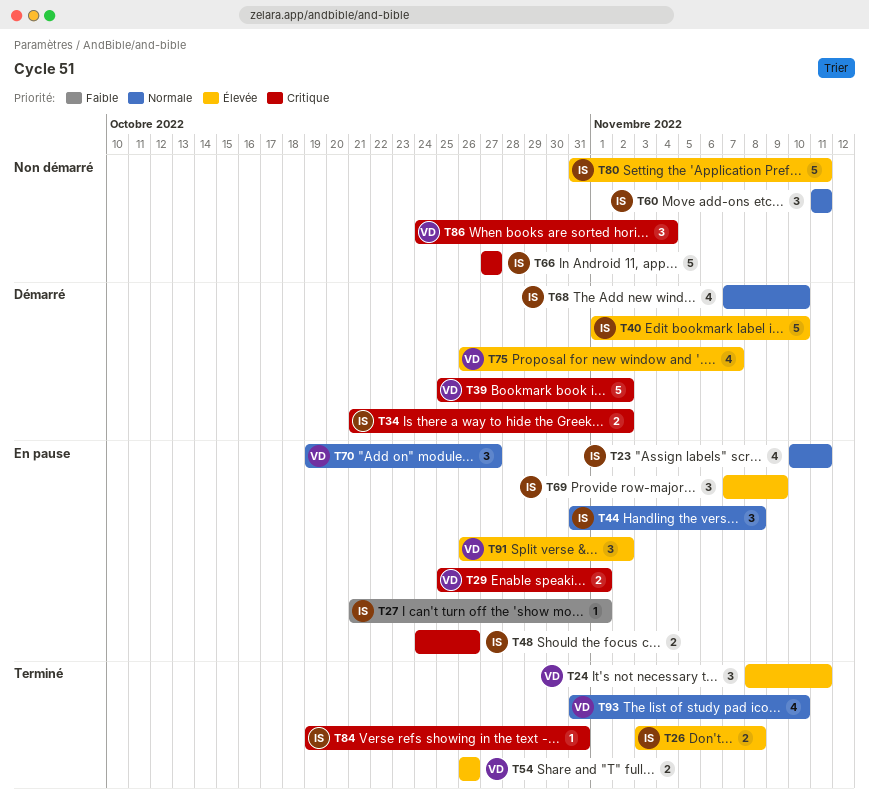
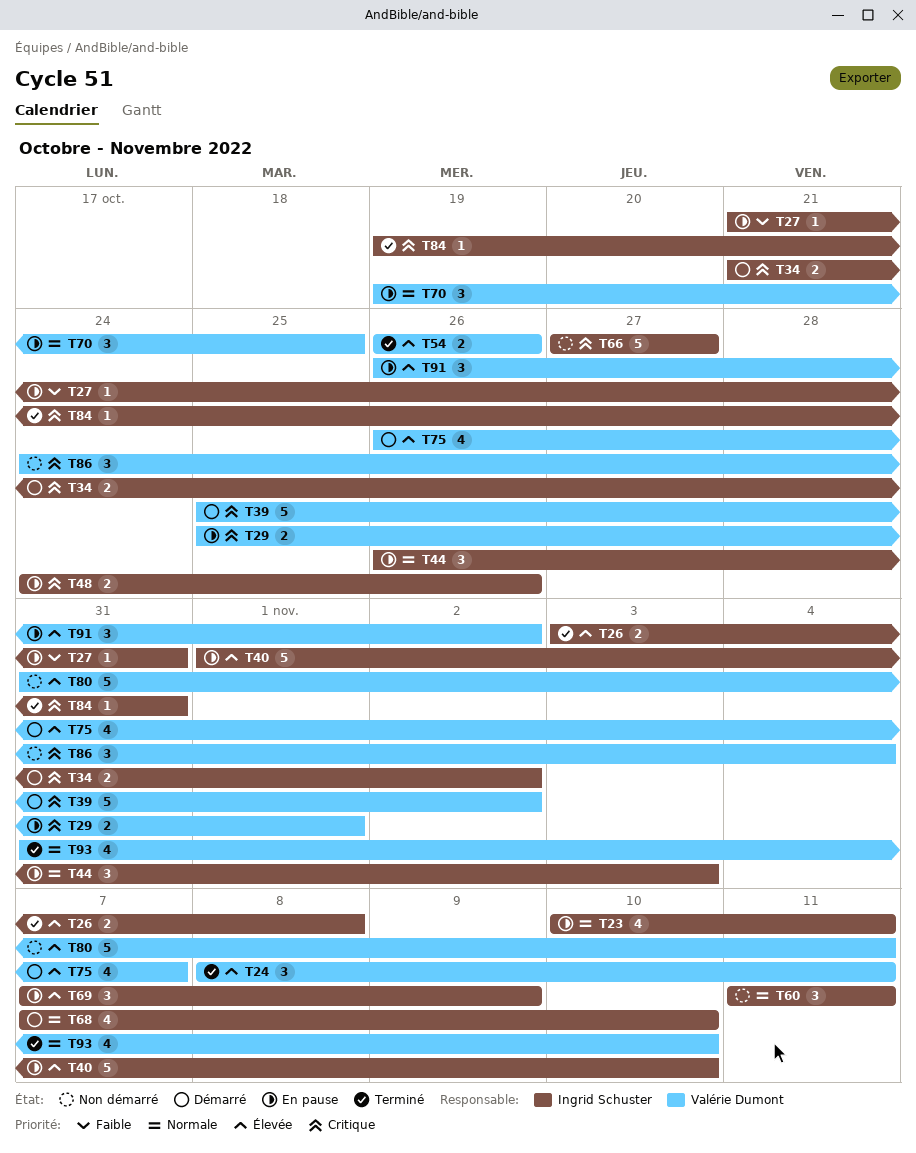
T27, due: Nov 1 -> Oct 31
T40, status: Démarré -> En pause
T44, start: Oct 31 -> Oct 26
T44, due: Nov 8 -> Nov 3
T70, due: Oct 27 -> Oct 25
T80, owner: Ingrid Schuster -> Valérie Dumont

